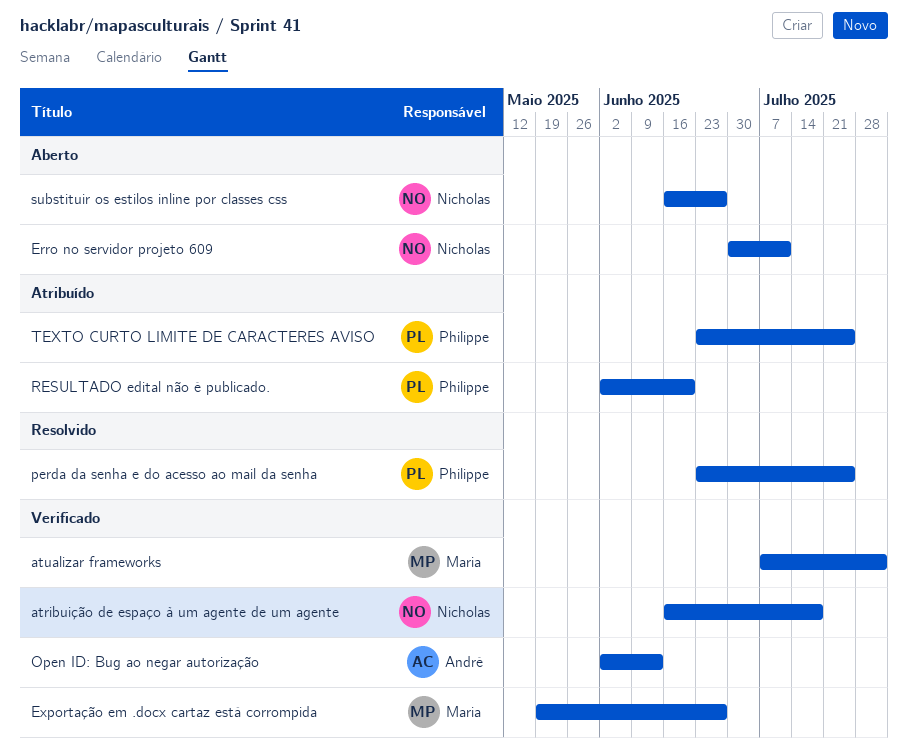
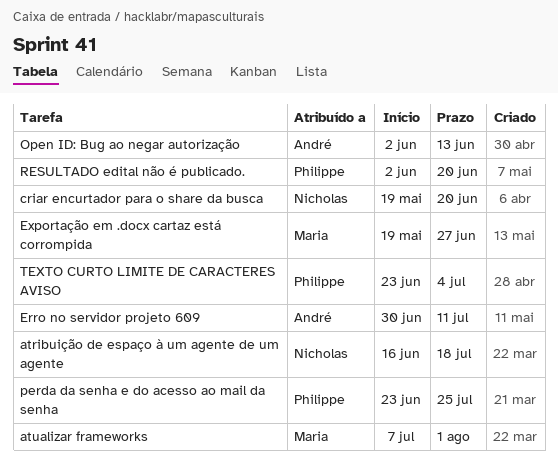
criar encurtador para o share da busca: none -> present
Erro no servidor projeto 609, owner: Nicholas -> André
substituir os estilos inline por classes css: present -> none
TEXTO CURTO LIMITE DE CARACTERES AVISO, due: Jul 25 -> Jul 4

